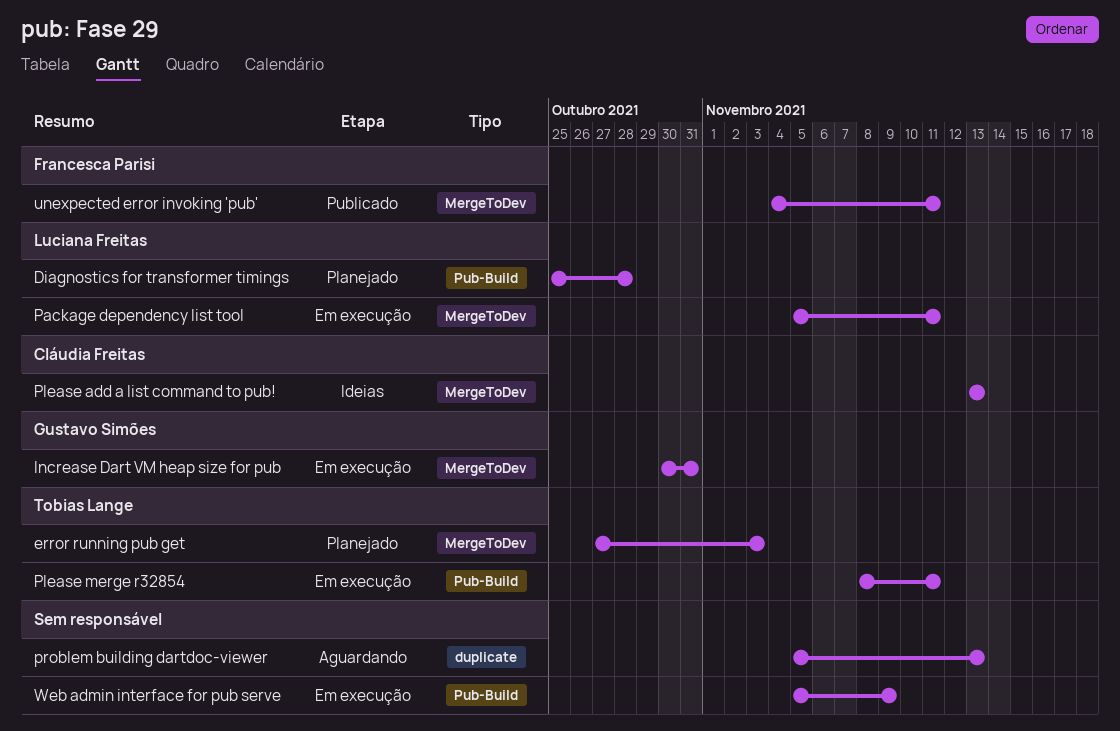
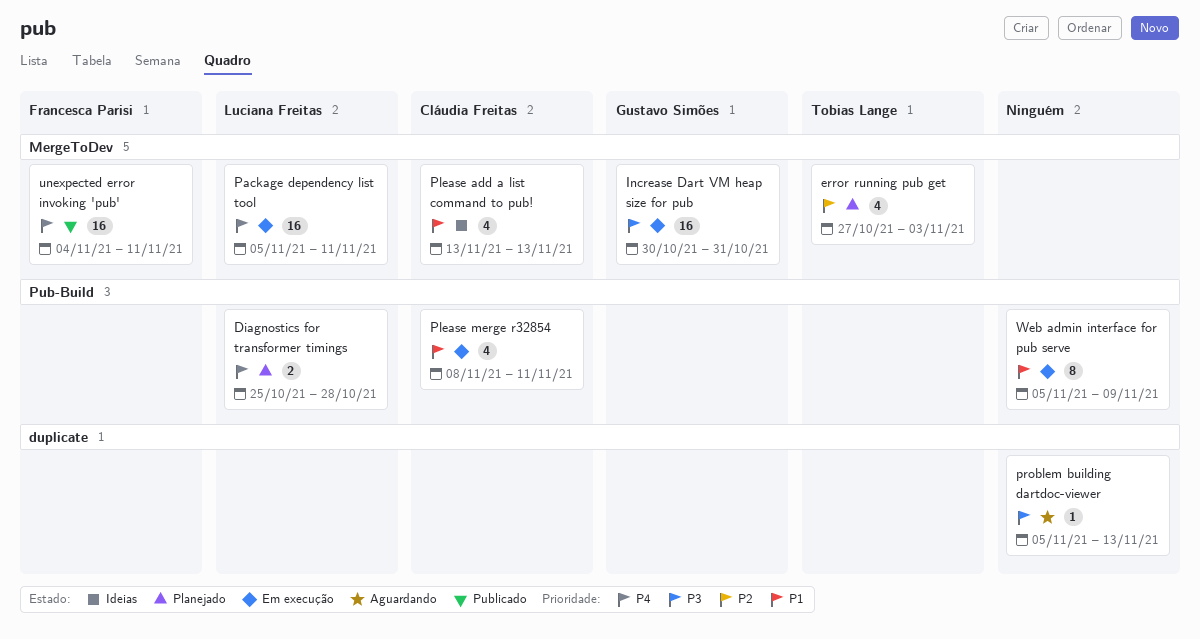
Please merge r32854, owner: Tobias Lange -> Cláudia Freitas

